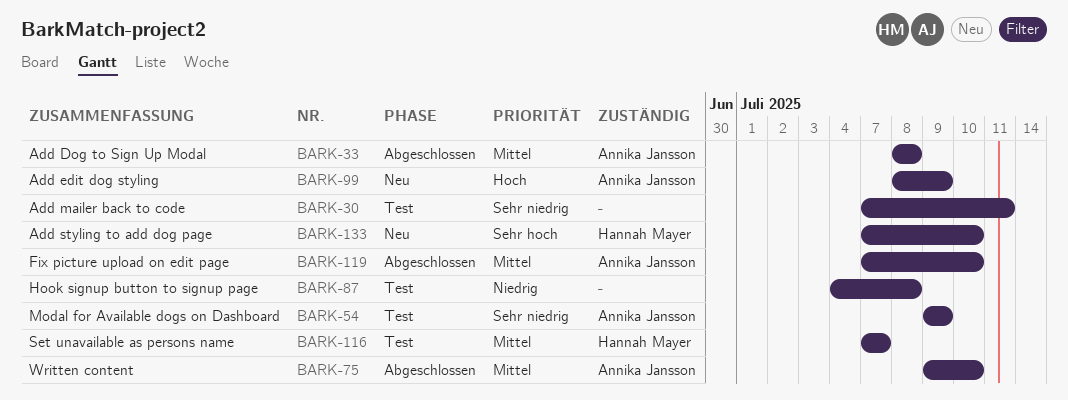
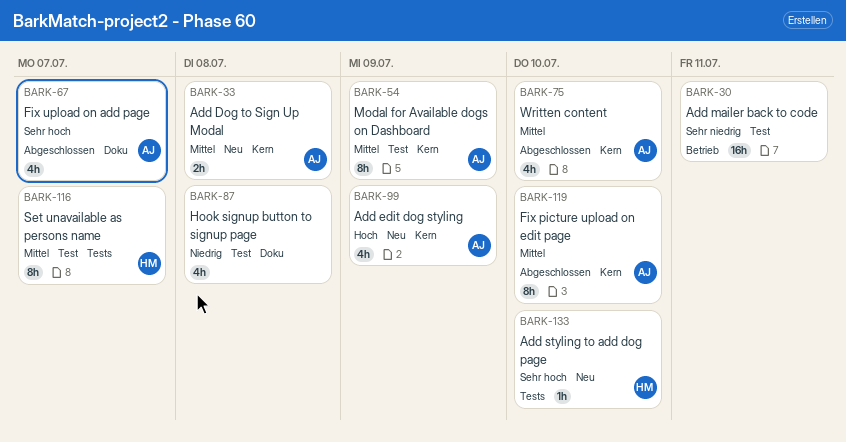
BARK-33, status: Abgeschlossen -> Neu
BARK-54, priority: Sehr niedrig -> Mittel
BARK-67: none -> present

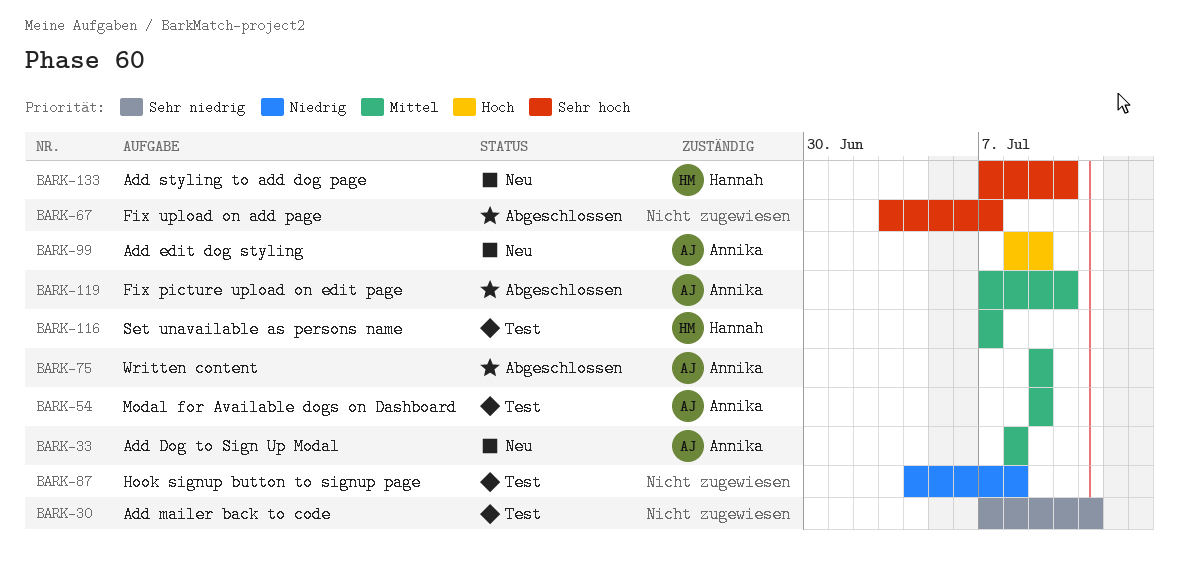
BARK-67, owner: Annika -> none
BARK-75, due: Jul 10 -> Jul 9

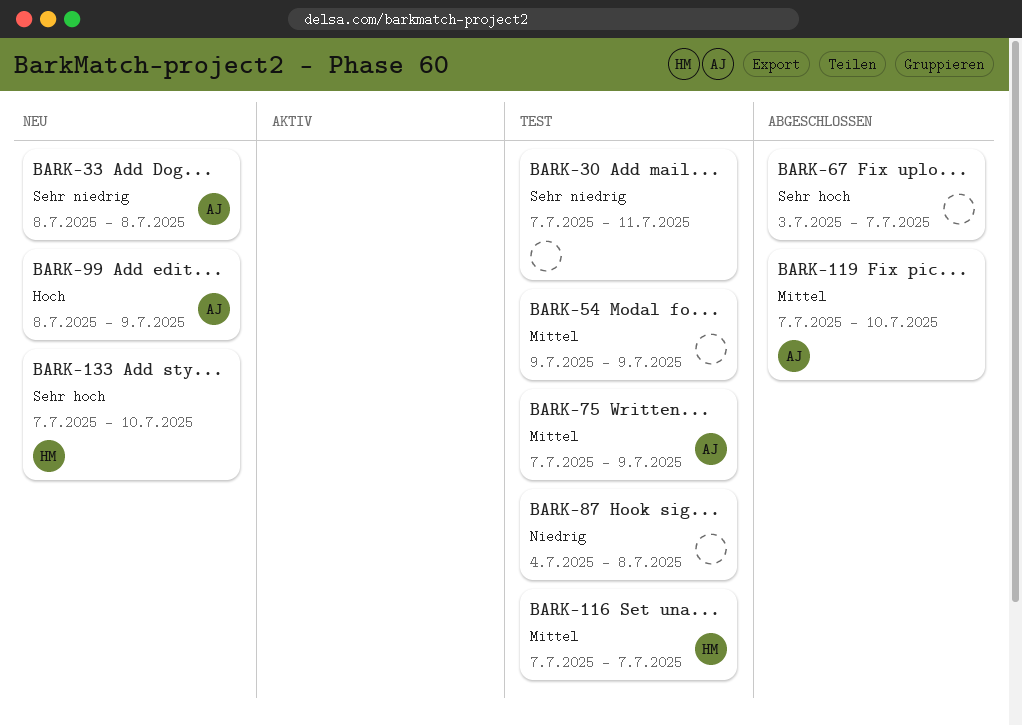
BARK-33, priority: Mittel -> Sehr niedrig
BARK-54, owner: Annika -> none
BARK-75, status: Abgeschlossen -> Test
BARK-75, start: Jul 9 -> Jul 7

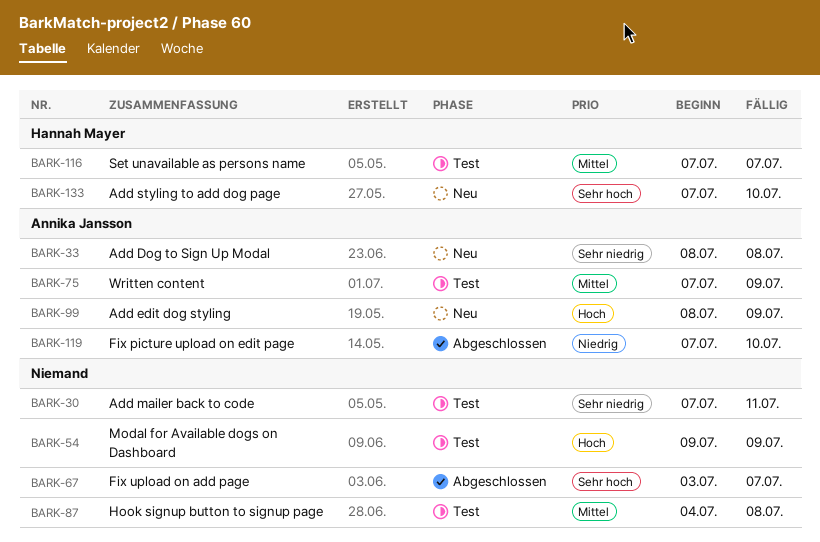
BARK-54, priority: Mittel -> Hoch
BARK-87, priority: Niedrig -> Mittel
BARK-119, priority: Mittel -> Niedrig

